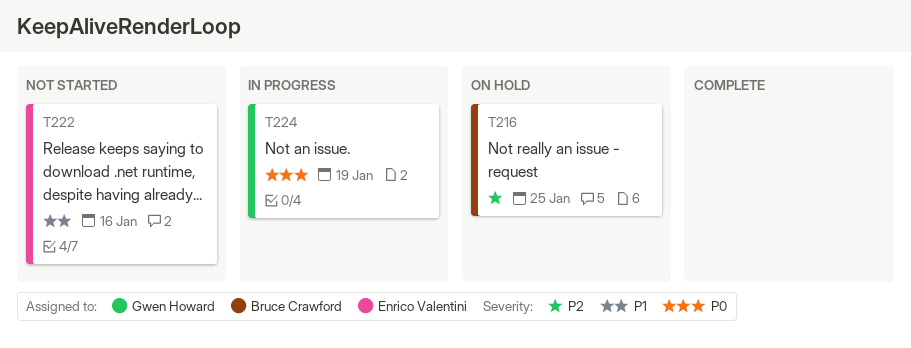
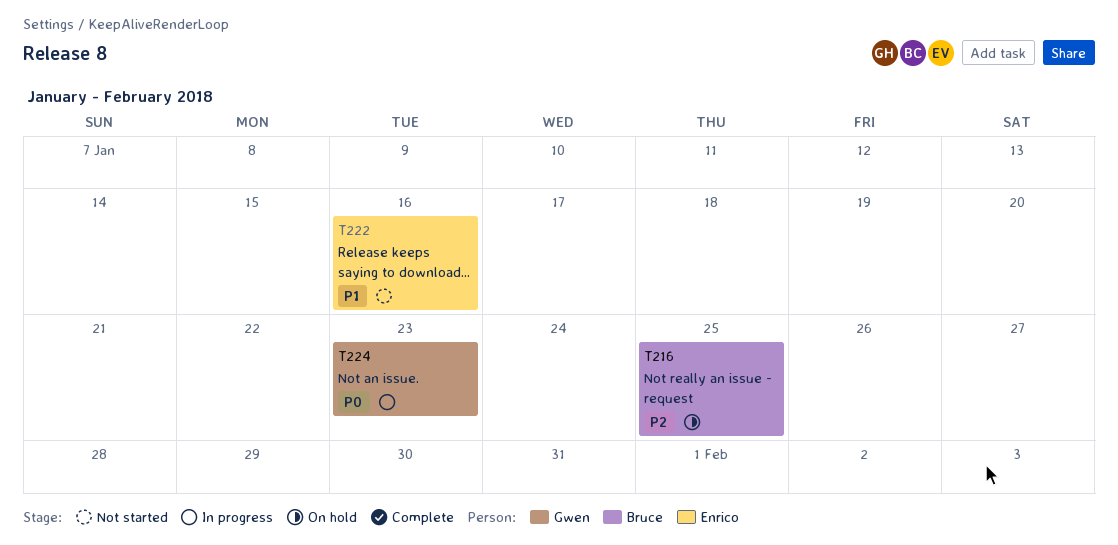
T224, due: Jan 19 -> Jan 23

